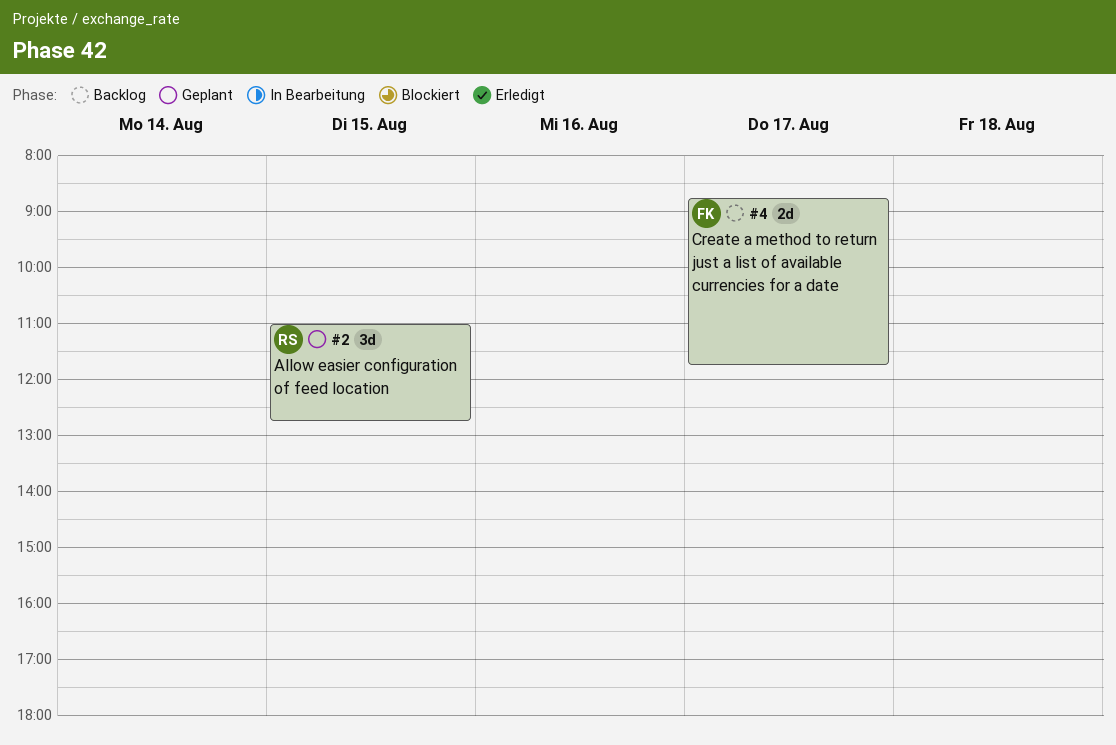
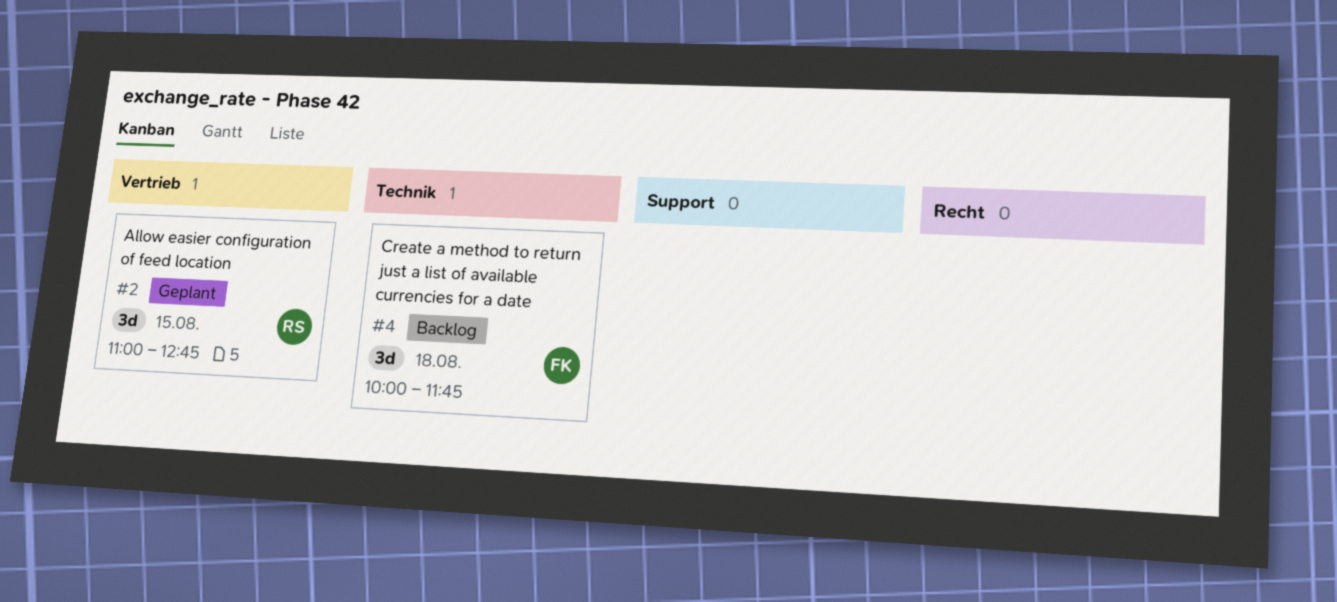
#4, estimate: 2d -> 3d
#4, day: Aug 17 -> Aug 18
#4, begins: 08:45 -> 10:00

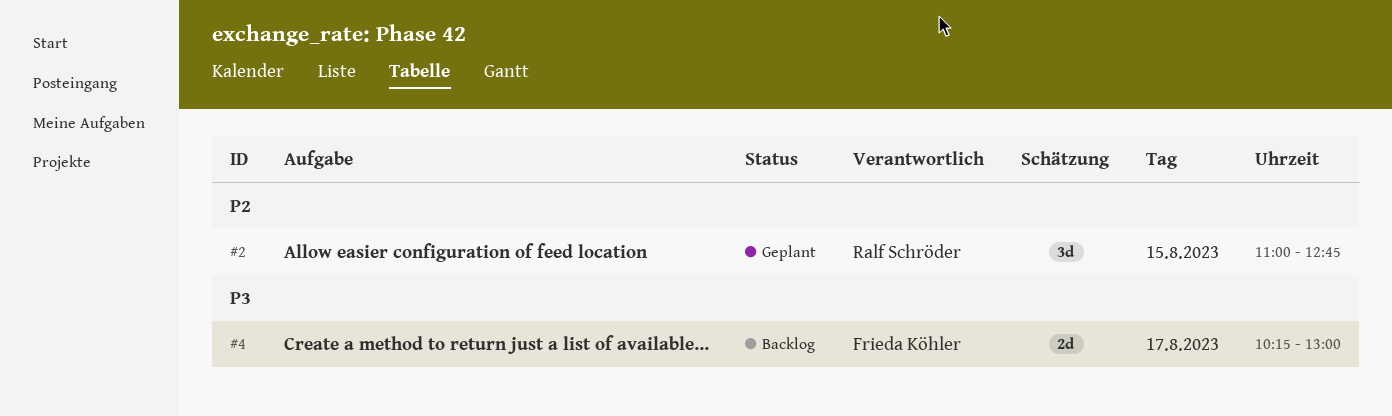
#4, estimate: 3d -> 2d
#4, day: Aug 18 -> Aug 17
#4, begins: 10:00 -> 10:15
#4, ends: 11:45 -> 13:00

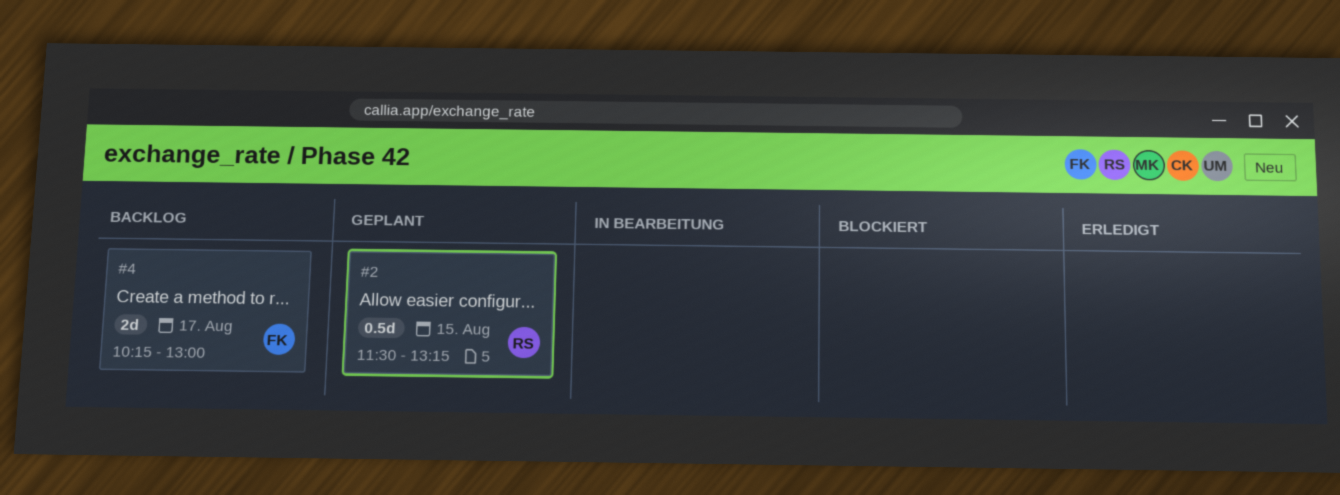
#2, estimate: 3d -> 0.5d
#2, begins: 11:00 -> 11:30
#2, ends: 12:45 -> 13:15

